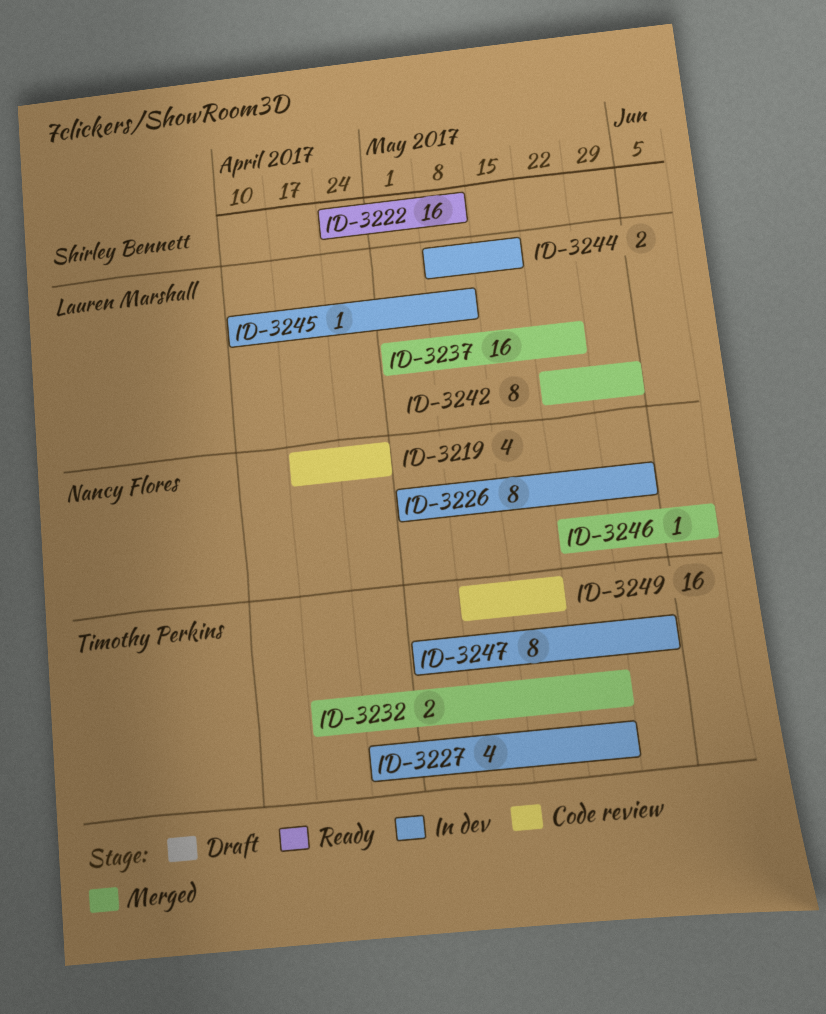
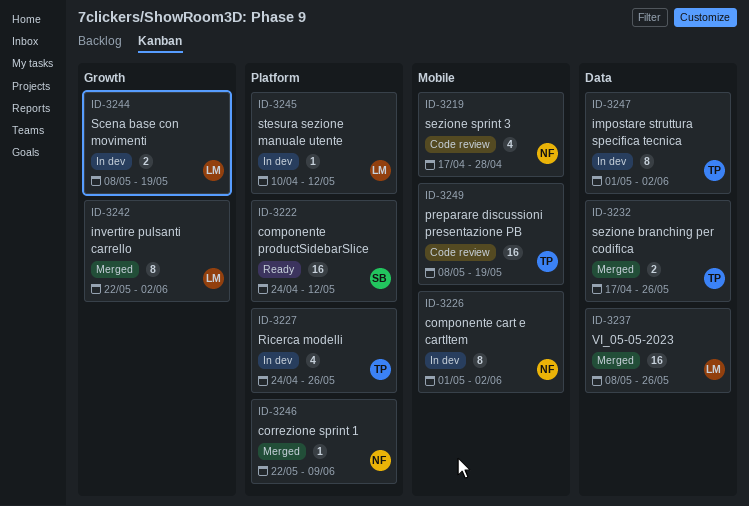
ID-3237, start: May 1 -> May 8

